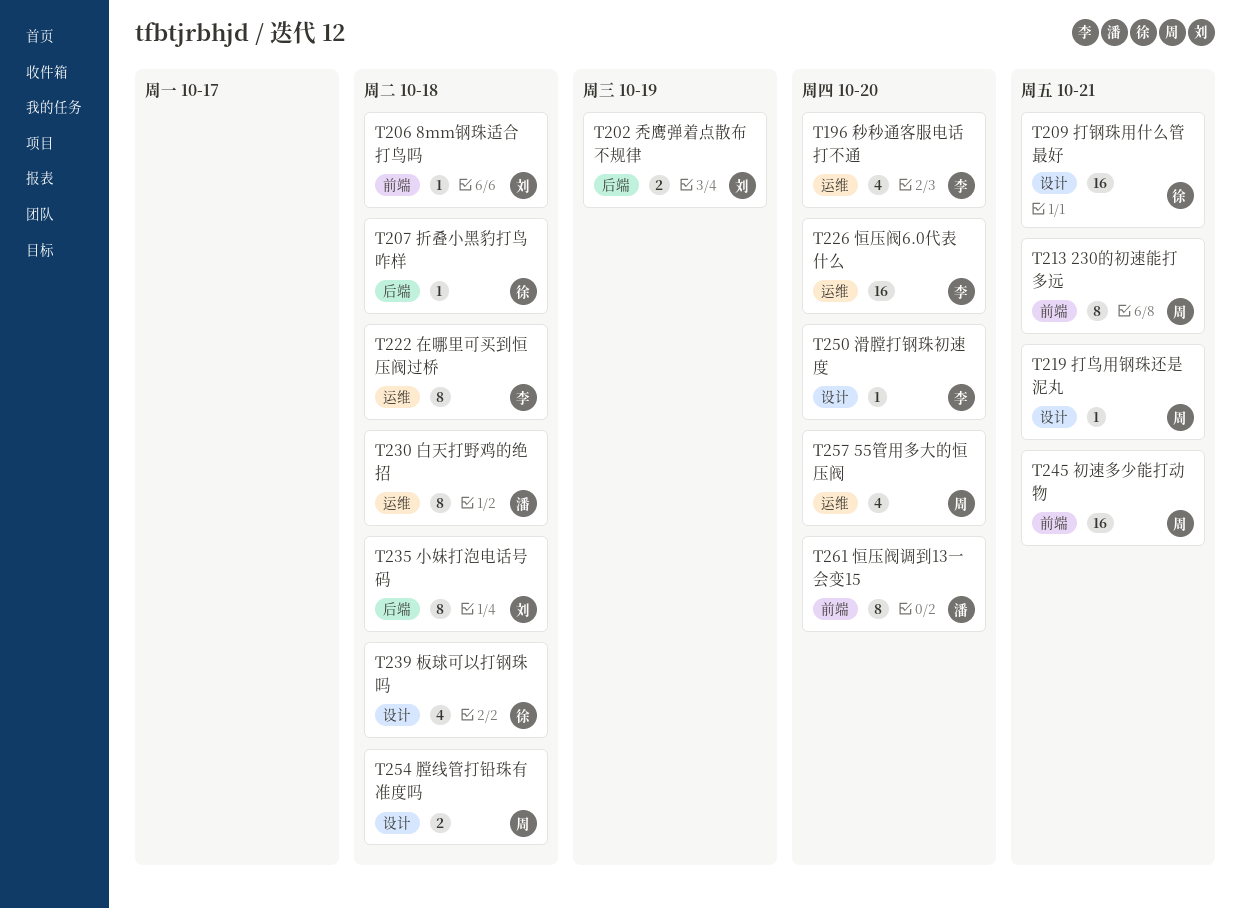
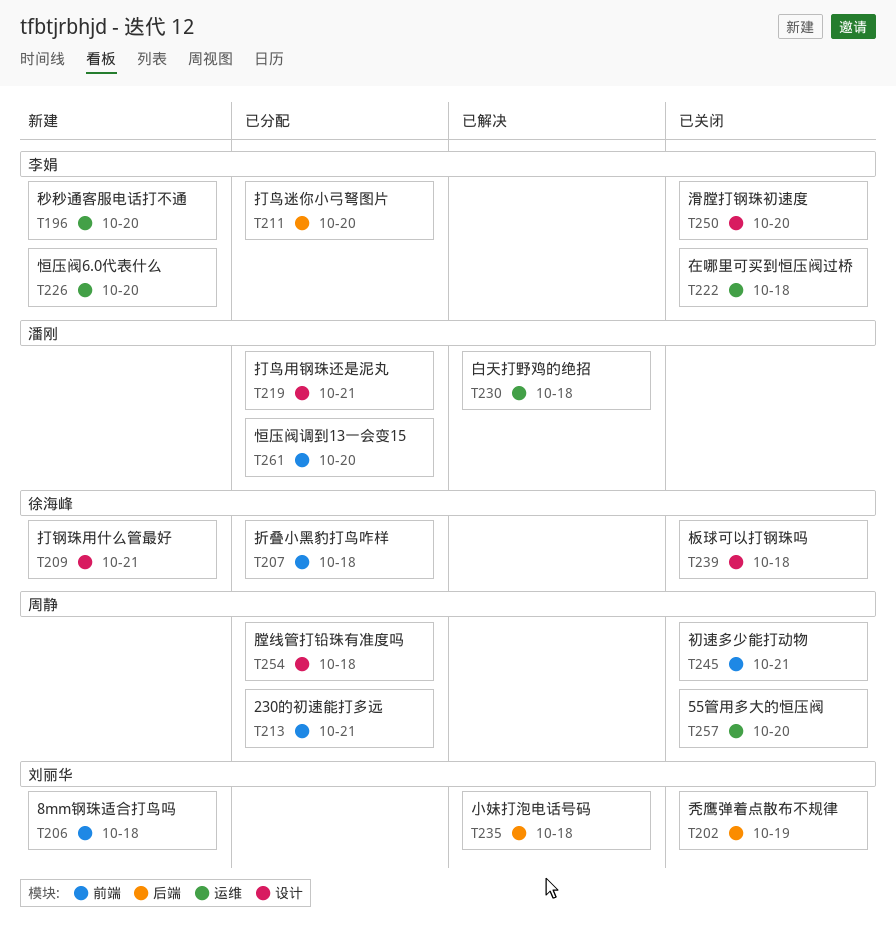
T207, label: 后端 -> 前端
T211: none -> present
T219, owner: 周静 -> 潘刚

